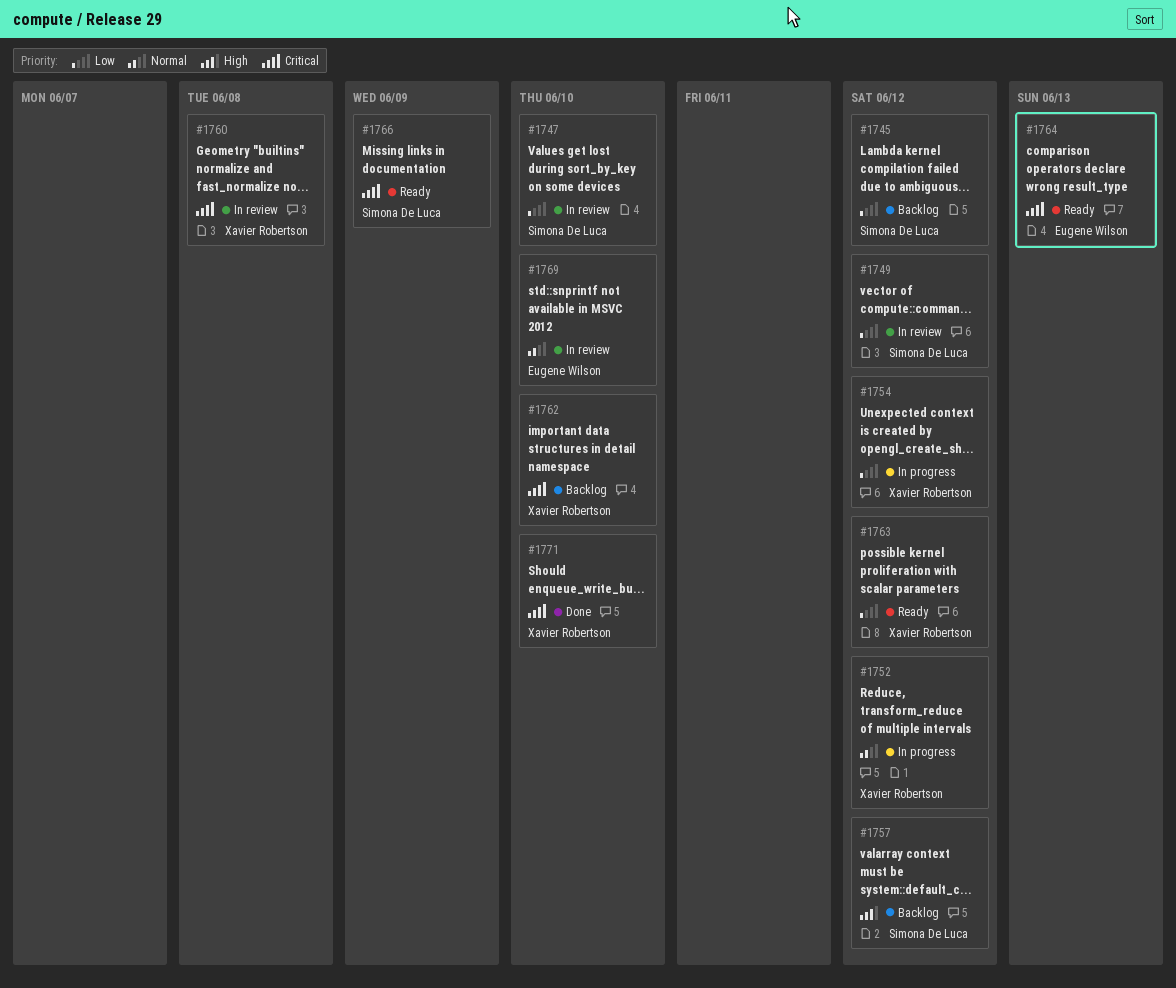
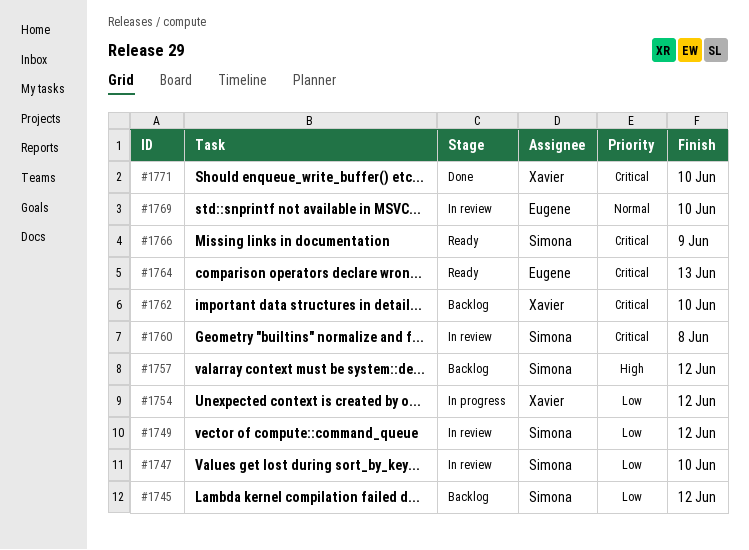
#1752: present -> none
#1760, owner: Xavier Robertson -> Simona De Luca
#1763: present -> none

